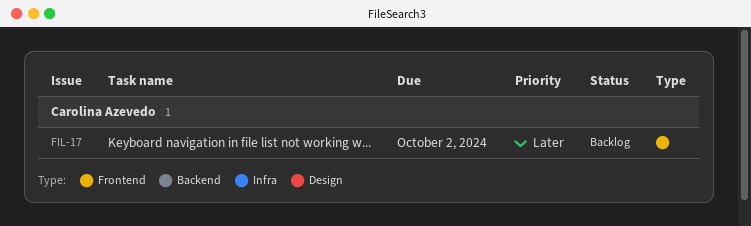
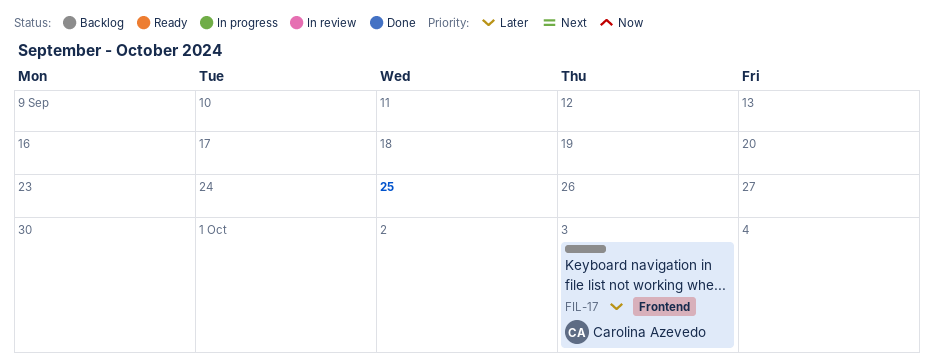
FIL-17, due: Oct 2 -> Oct 3

